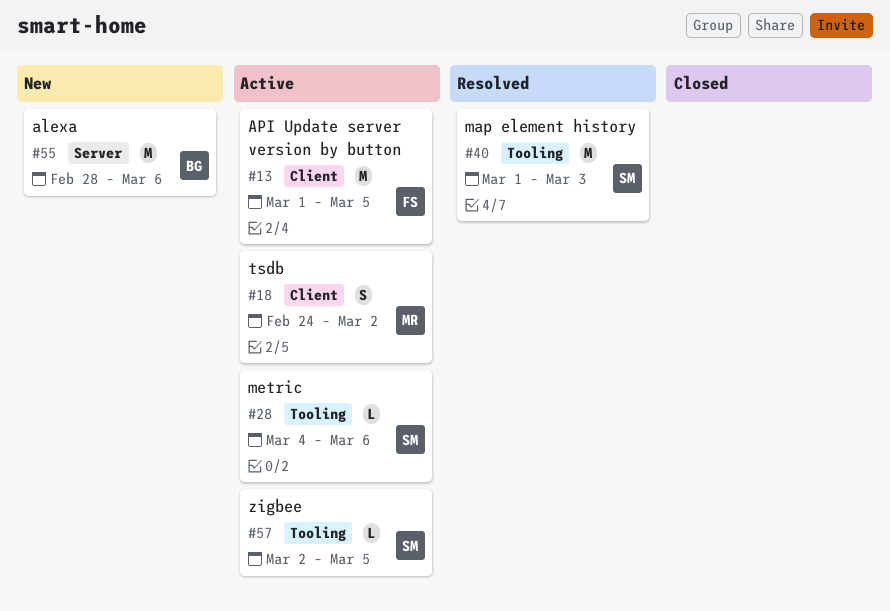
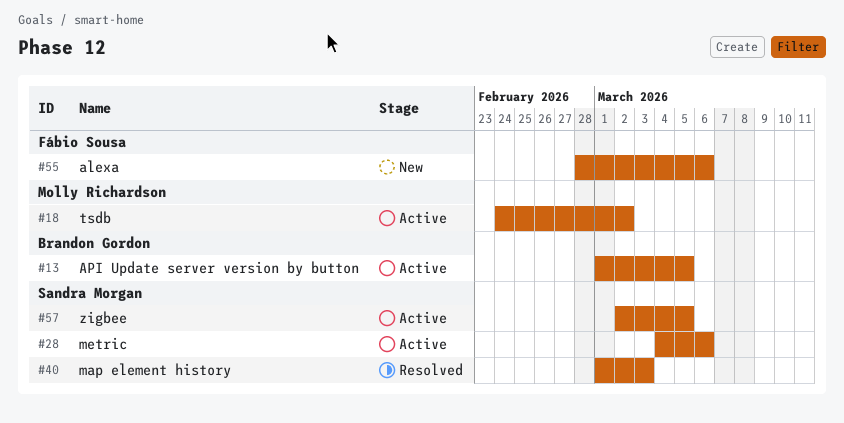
#13, owner: Fábio Sousa -> Brandon Gordon
#55, owner: Brandon Gordon -> Fábio Sousa

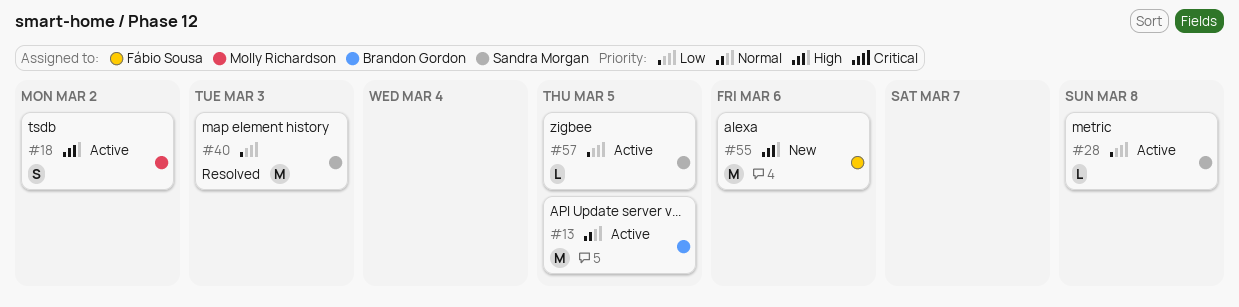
#28, due: Mar 6 -> Mar 8

